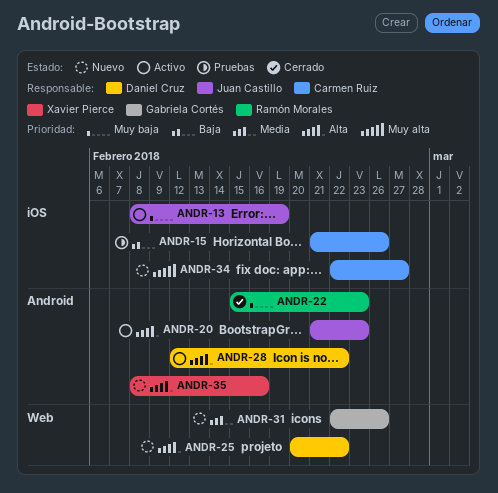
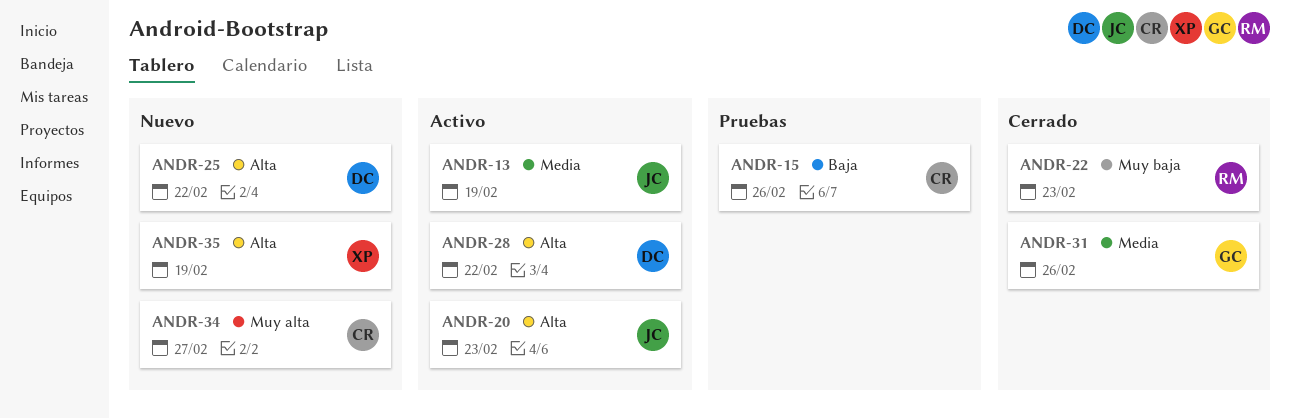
ANDR-13, priority: Muy baja -> Media
ANDR-31, status: Nuevo -> Cerrado
ANDR-35, due: Feb 16 -> Feb 19

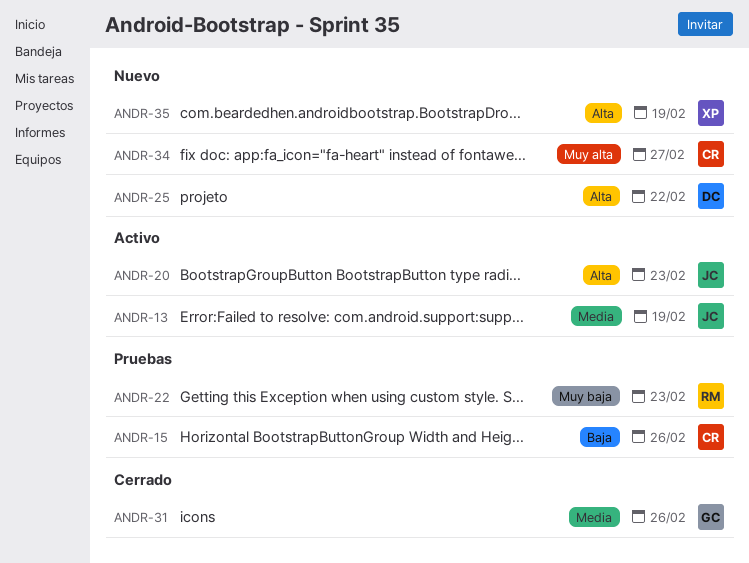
ANDR-22, status: Cerrado -> Pruebas
ANDR-28: present -> none

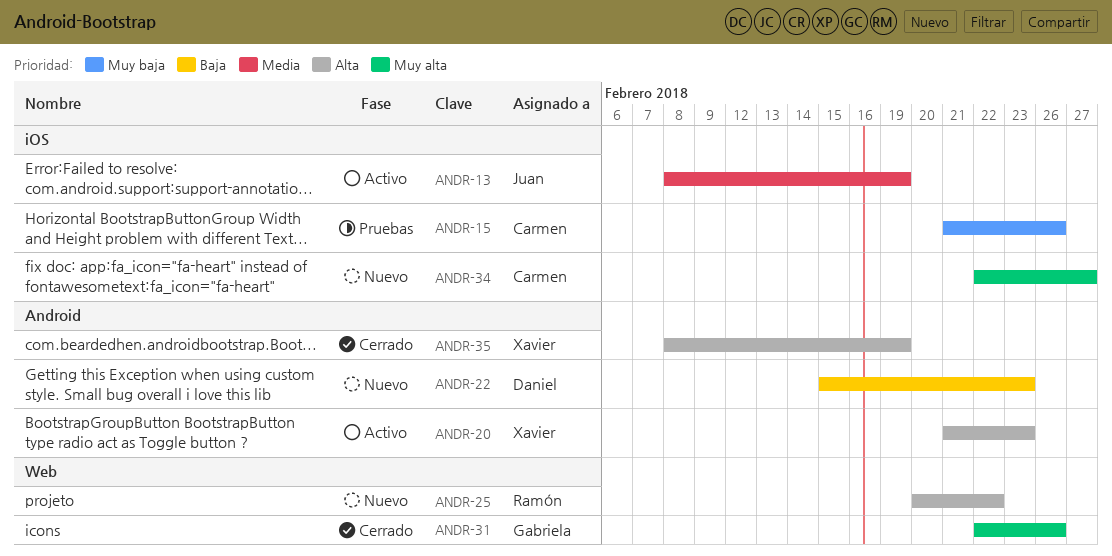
ANDR-15, priority: Baja -> Muy baja
ANDR-20, owner: Juan -> Xavier
ANDR-22, status: Pruebas -> Nuevo
ANDR-22, owner: Ramón -> Daniel
ANDR-22, priority: Muy baja -> Baja
ANDR-25, owner: Daniel -> Ramón
ANDR-31, priority: Media -> Muy alta
ANDR-35, status: Nuevo -> Cerrado

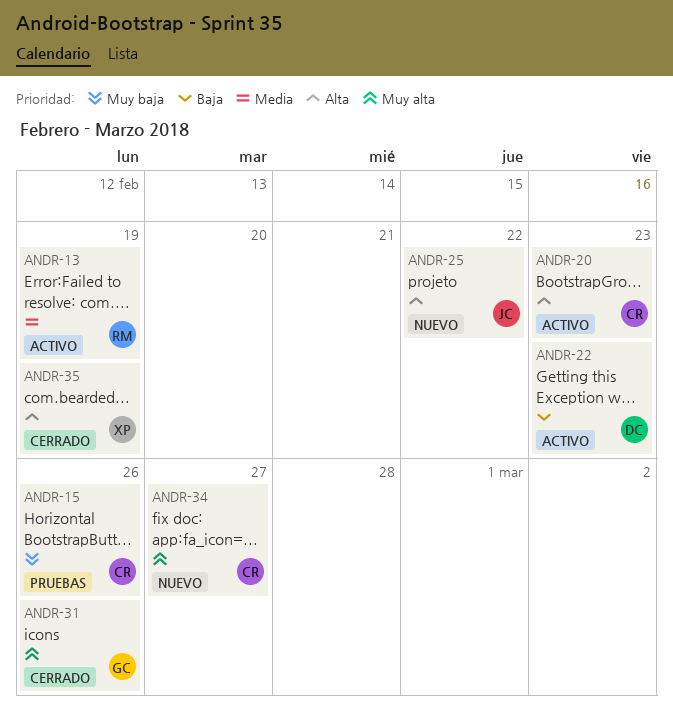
ANDR-13, owner: Juan -> Ramón
ANDR-20, owner: Xavier -> Carmen
ANDR-22, status: Nuevo -> Activo
ANDR-25, owner: Ramón -> Juan

